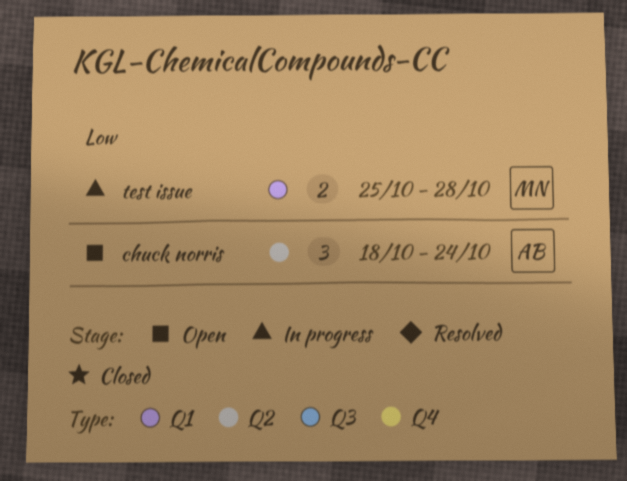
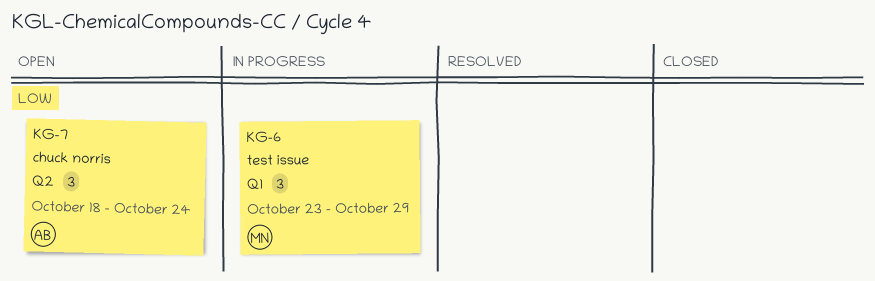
test issue, estimate: 2 -> 3
test issue, start: Oct 25 -> Oct 23
test issue, due: Oct 28 -> Oct 29

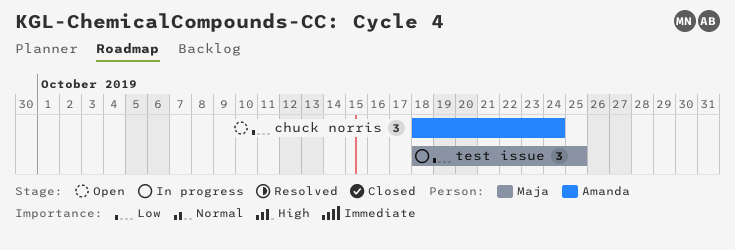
test issue, start: Oct 23 -> Oct 18
test issue, due: Oct 29 -> Oct 25

